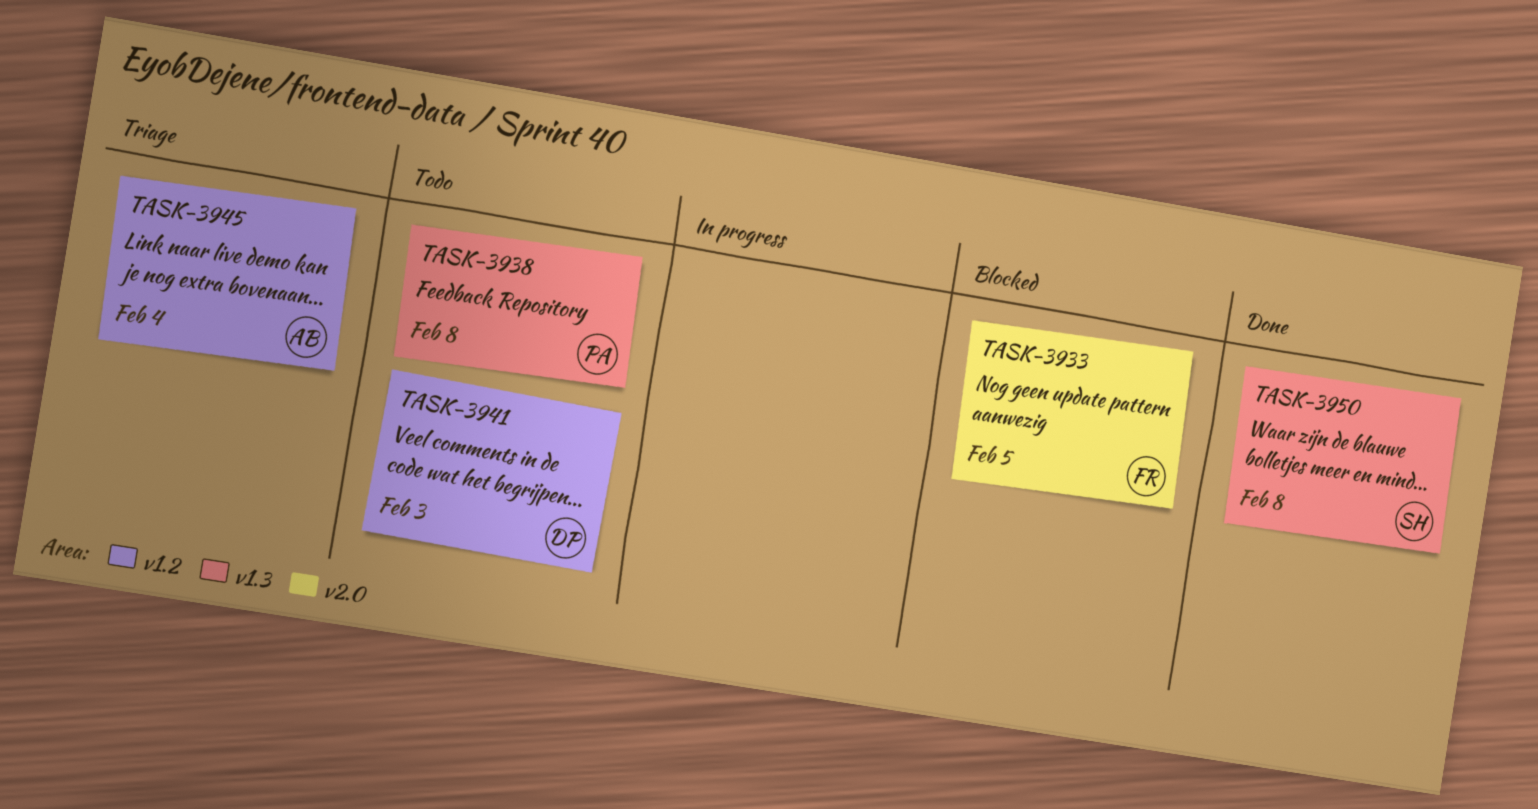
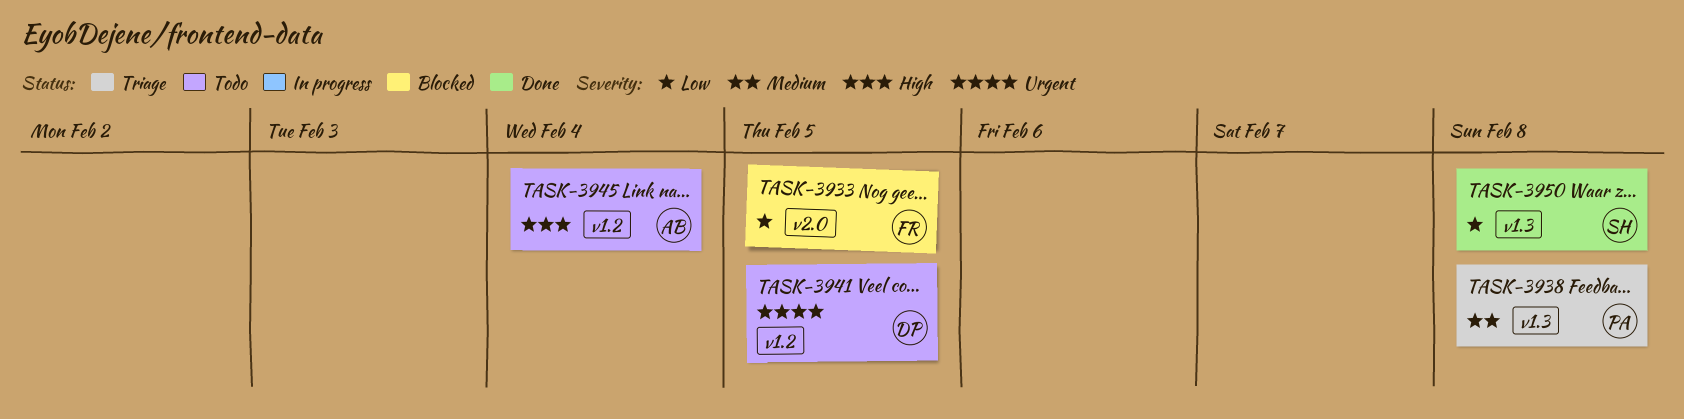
TASK-3938, status: Todo -> Triage
TASK-3941, due: Feb 3 -> Feb 5
TASK-3945, status: Triage -> Todo

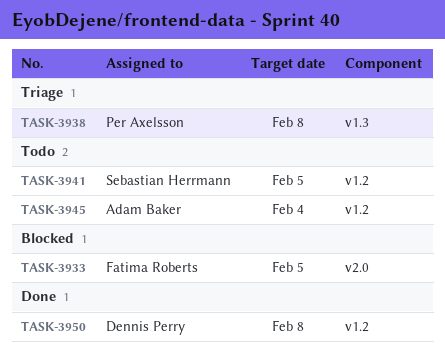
TASK-3941, owner: Dennis Perry -> Sebastian Herrmann
TASK-3950, owner: Sebastian Herrmann -> Dennis Perry
TASK-3950, label: v1.3 -> v1.2

